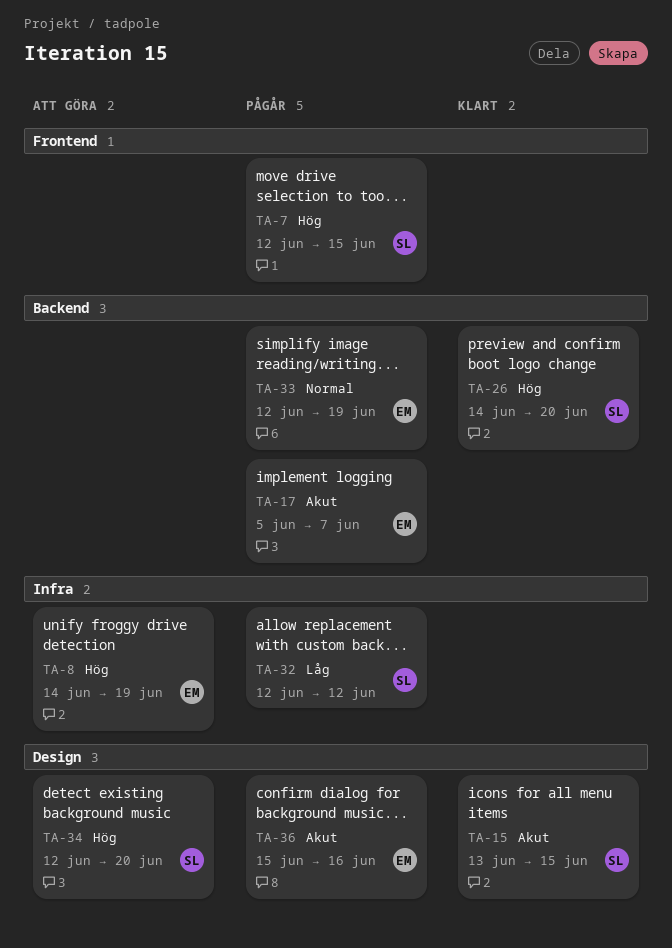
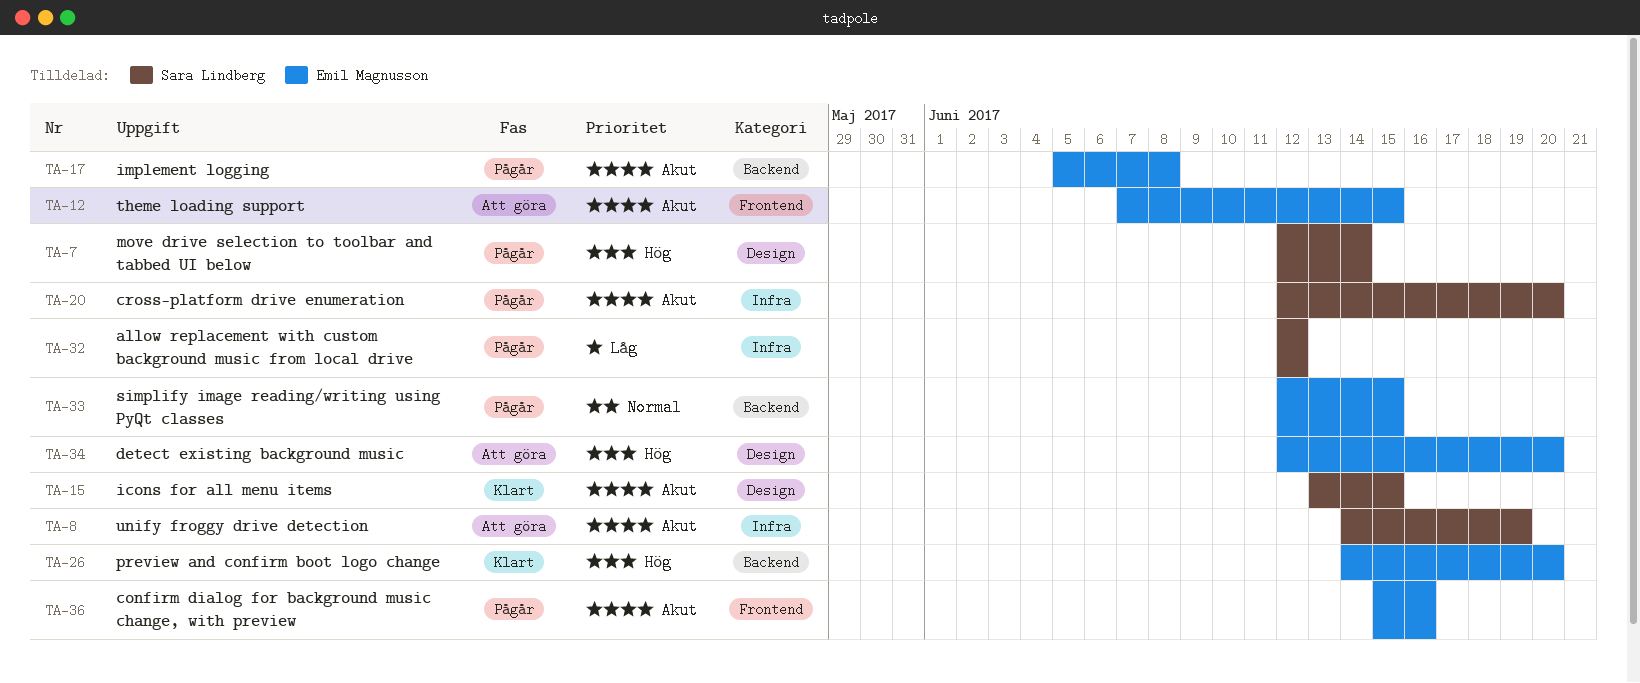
TA-7, label: Frontend -> Design
TA-7, due: Jun 15 -> Jun 14
TA-8, owner: Emil Magnusson -> Sara Lindberg
TA-8, priority: Hög -> Akut
TA-12: none -> present
TA-17, due: Jun 7 -> Jun 8
TA-20: none -> present
TA-26, owner: Sara Lindberg -> Emil Magnusson
TA-33, due: Jun 19 -> Jun 15
TA-34, owner: Sara Lindberg -> Emil Magnusson
TA-36, label: Design -> Frontend

